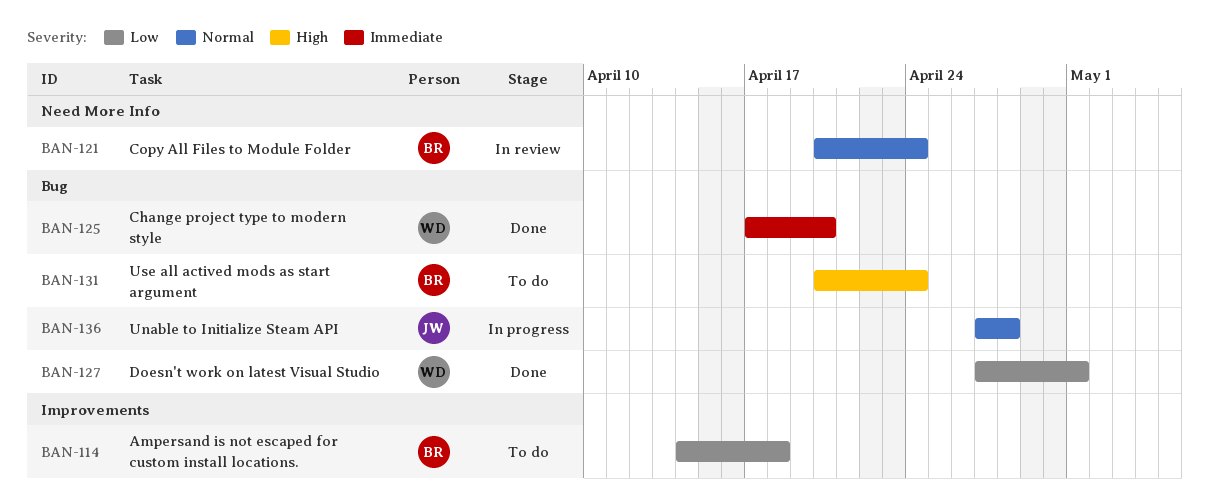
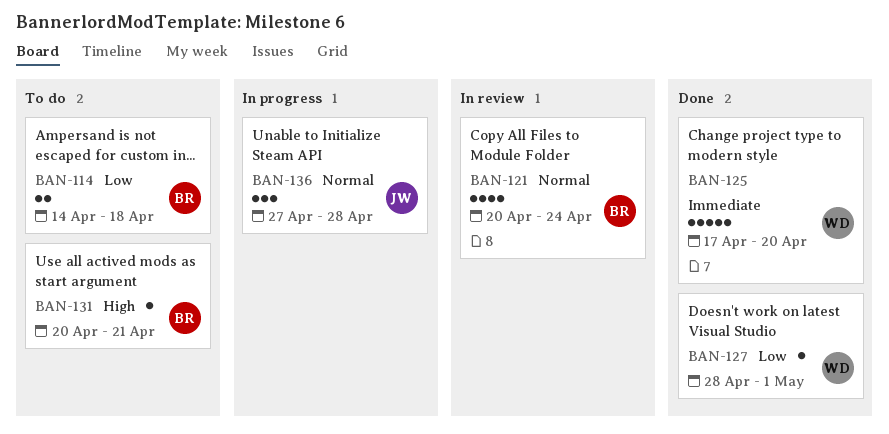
BAN-127, start: Apr 27 -> Apr 28
BAN-131, due: Apr 24 -> Apr 21

